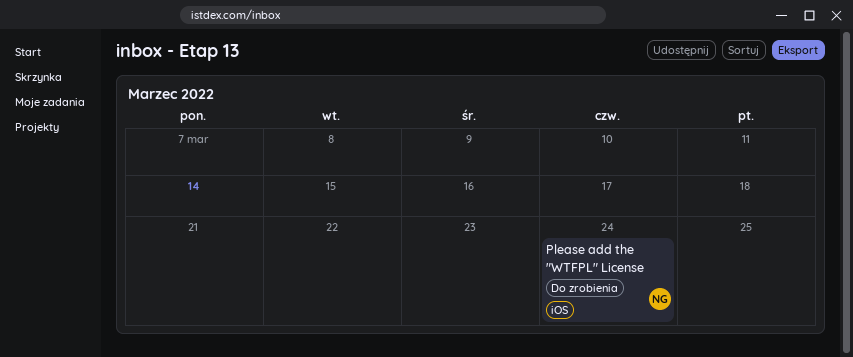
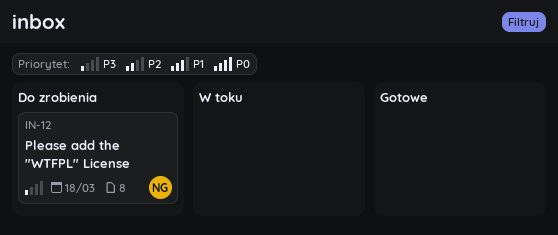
Please add the "WTFPL" License, due: Mar 24 -> Mar 18

